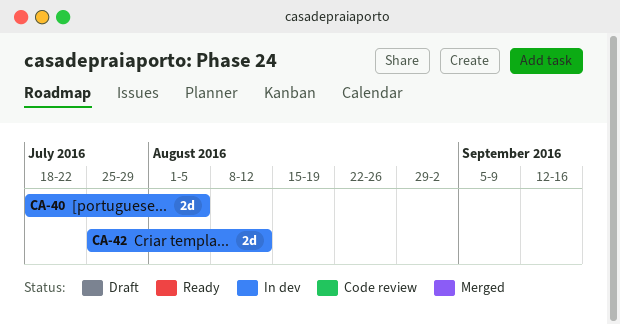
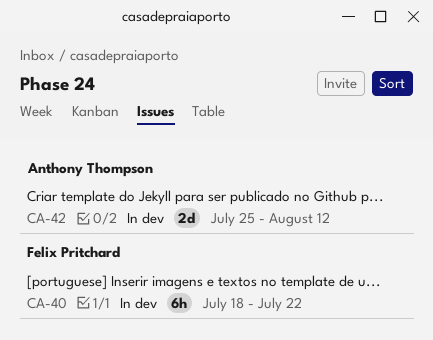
CA-40, estimate: 2d -> 6h
CA-40, due: Aug 5 -> Jul 22

